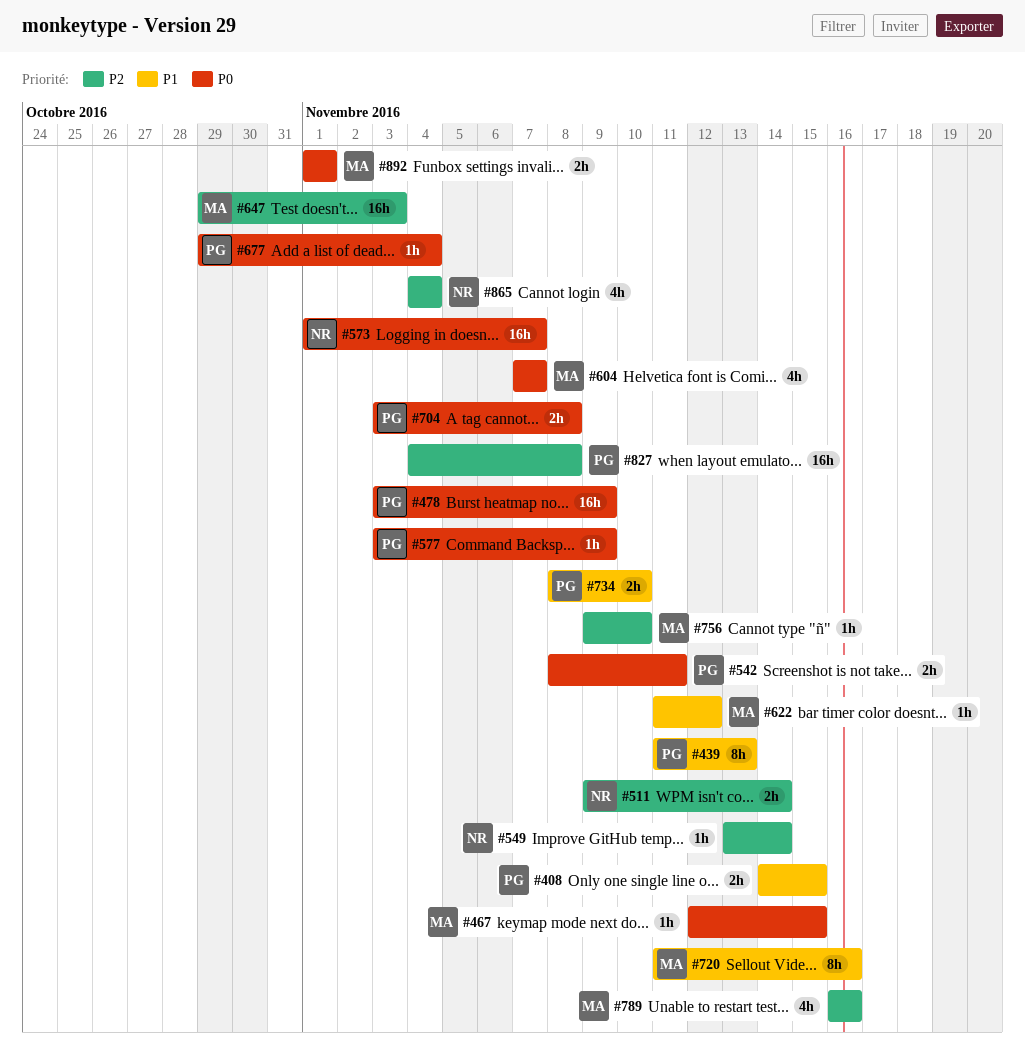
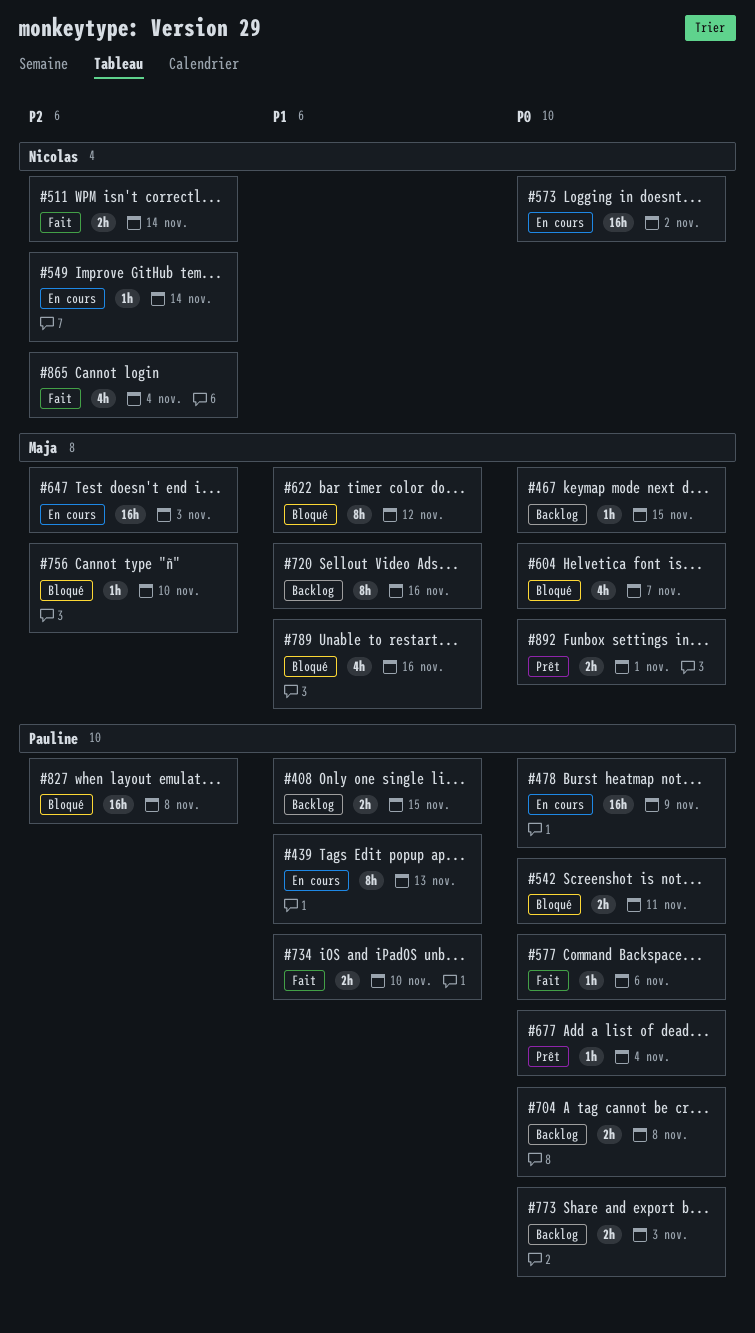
#573, due: Nov 7 -> Nov 2
#577, due: Nov 9 -> Nov 6
#622, estimate: 1h -> 8h
#773: none -> present
#789, priority: P2 -> P1

